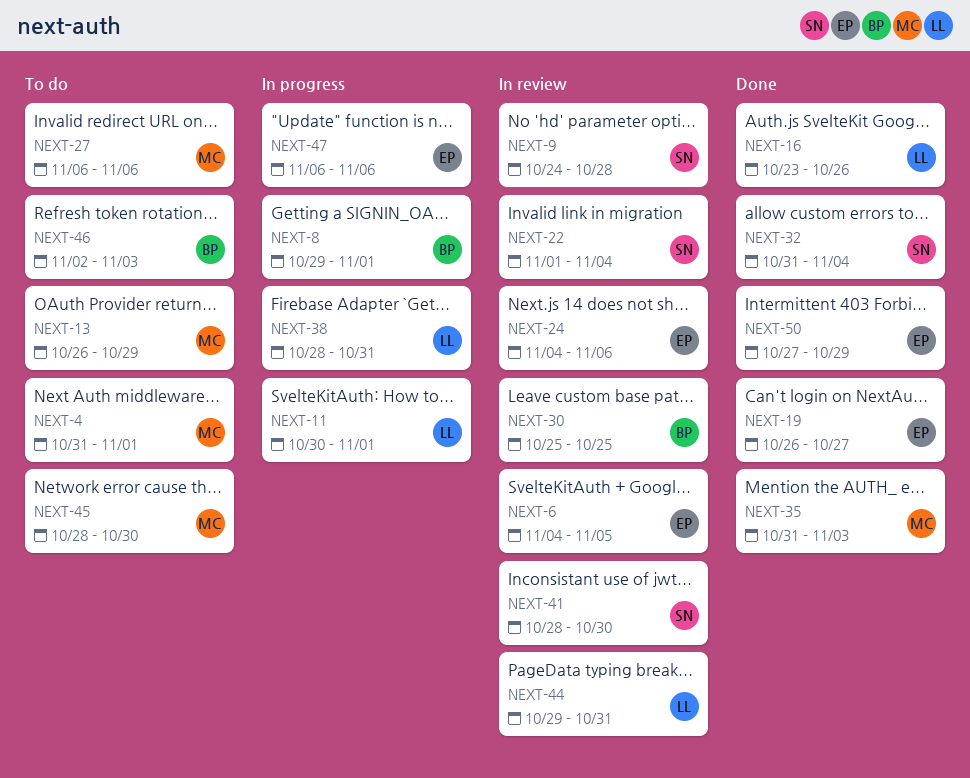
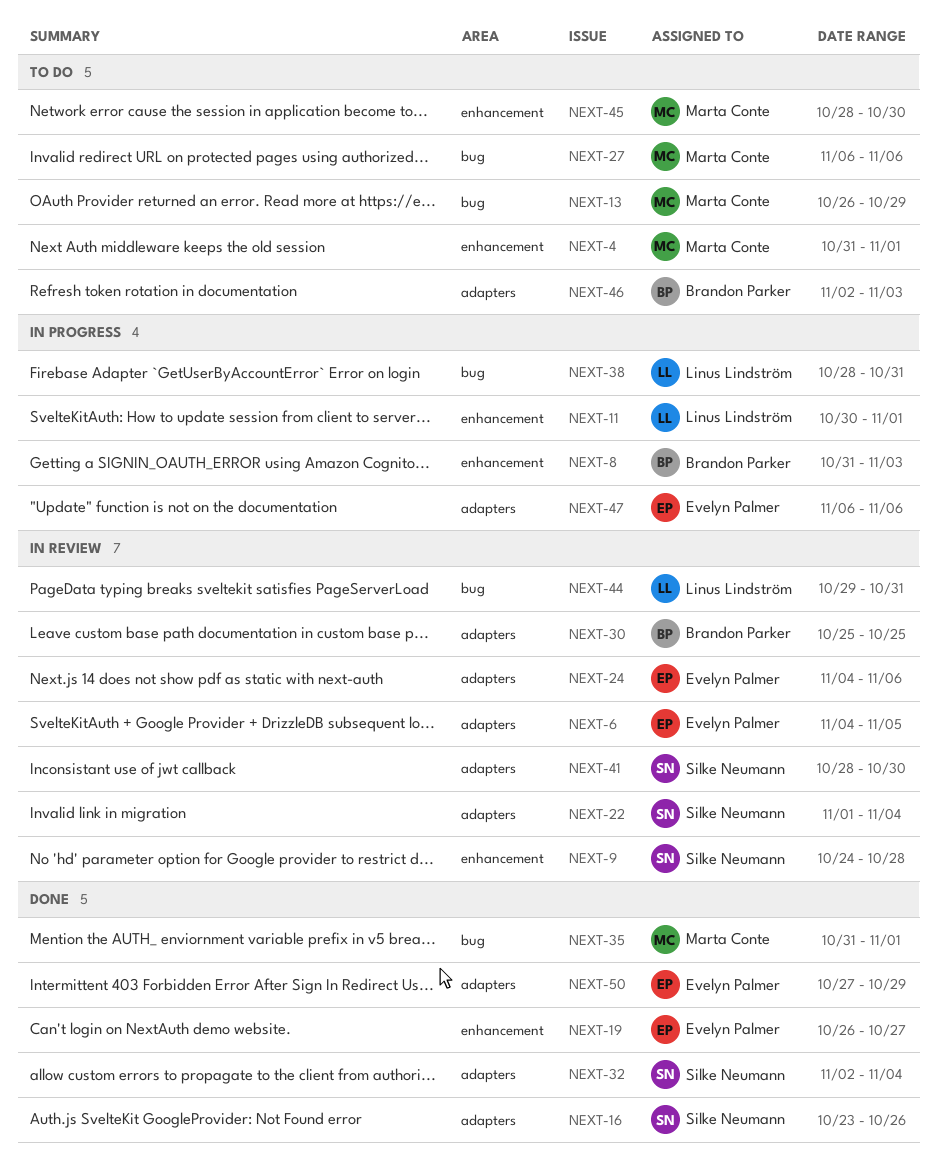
NEXT-8, start: Oct 29 -> Oct 31
NEXT-8, due: Nov 1 -> Nov 3
NEXT-16, owner: Linus Lindström -> Silke Neumann
NEXT-32, start: Oct 31 -> Nov 2
NEXT-35, due: Nov 3 -> Nov 1

